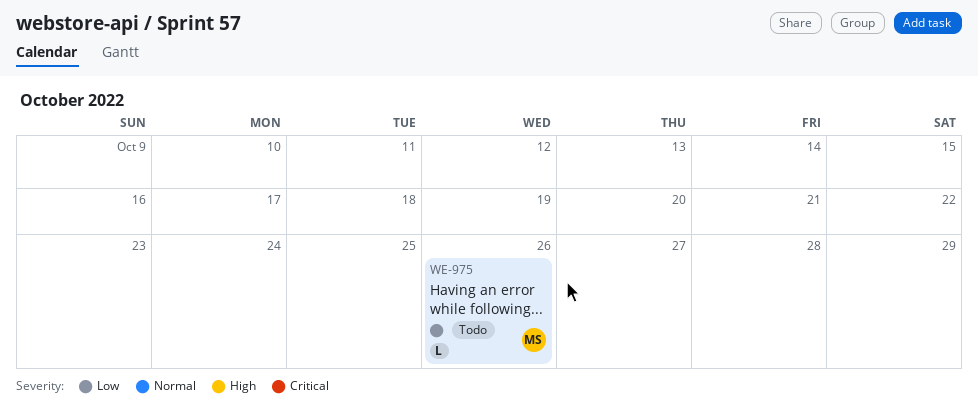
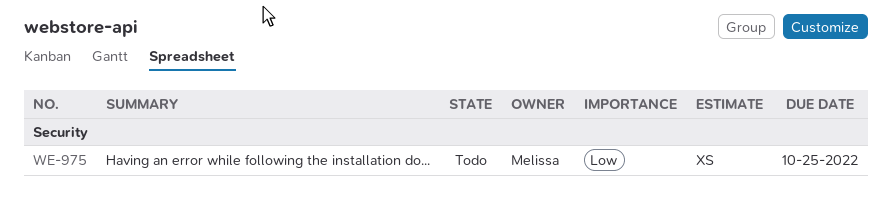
WE-975, estimate: L -> XS
WE-975, due: Oct 26 -> Oct 25

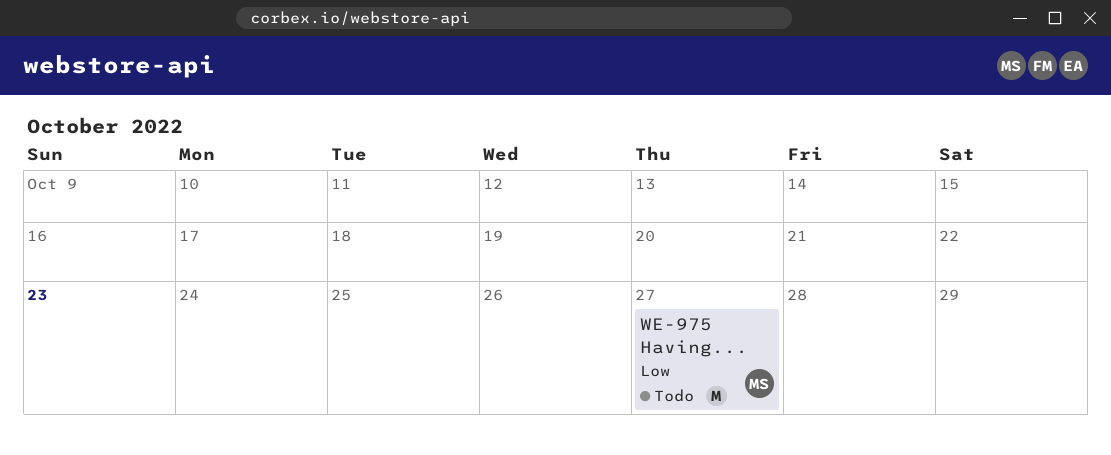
WE-975, estimate: XS -> M
WE-975, due: Oct 25 -> Oct 27

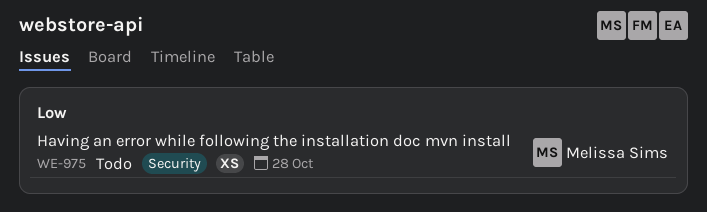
WE-975, estimate: M -> XS
WE-975, due: Oct 27 -> Oct 28

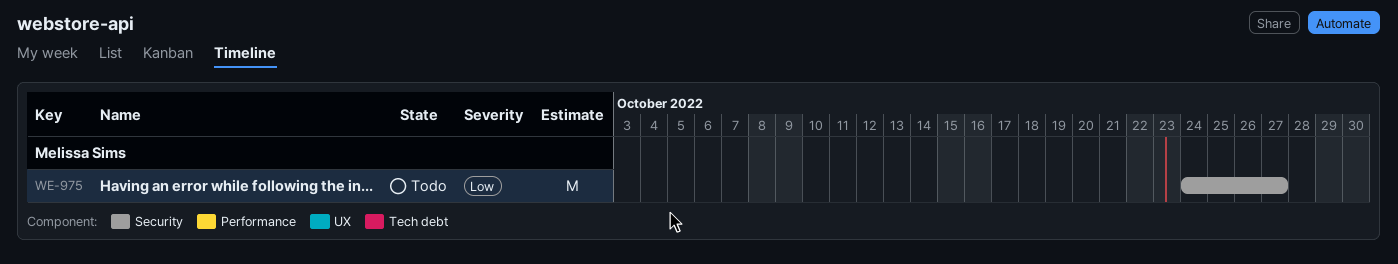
WE-975, estimate: XS -> M
WE-975, due: Oct 28 -> Oct 27

